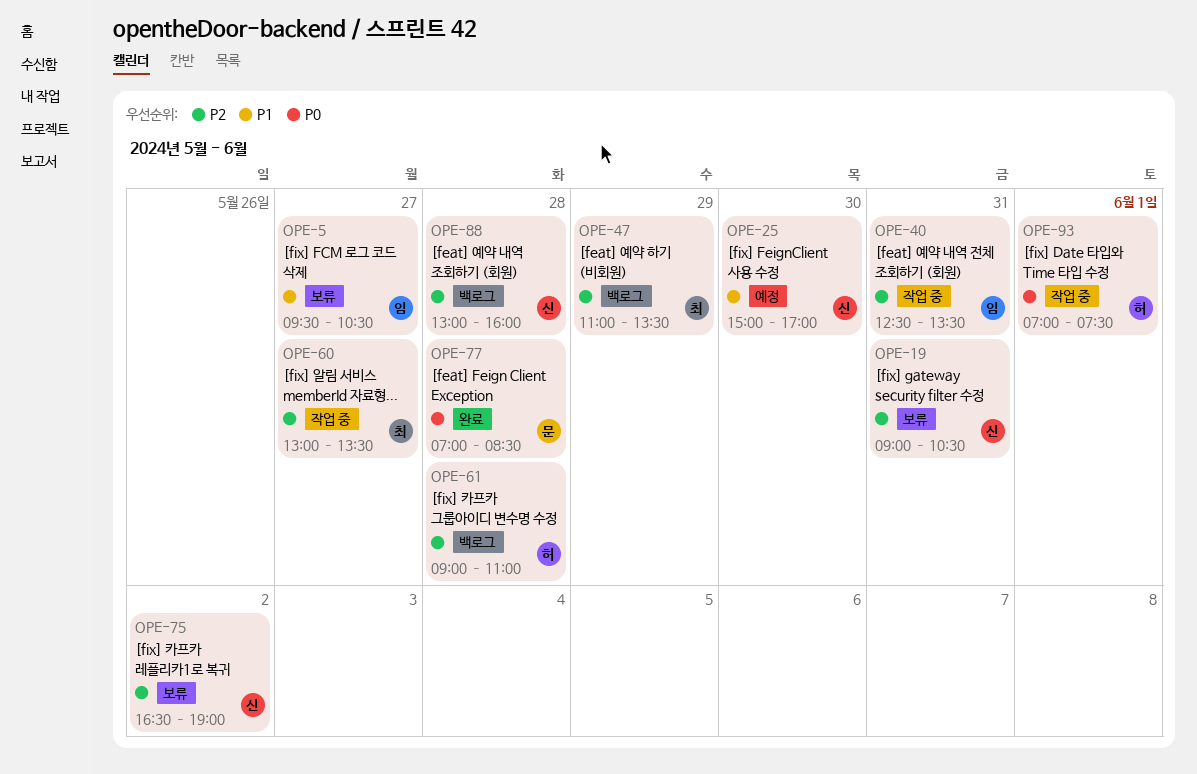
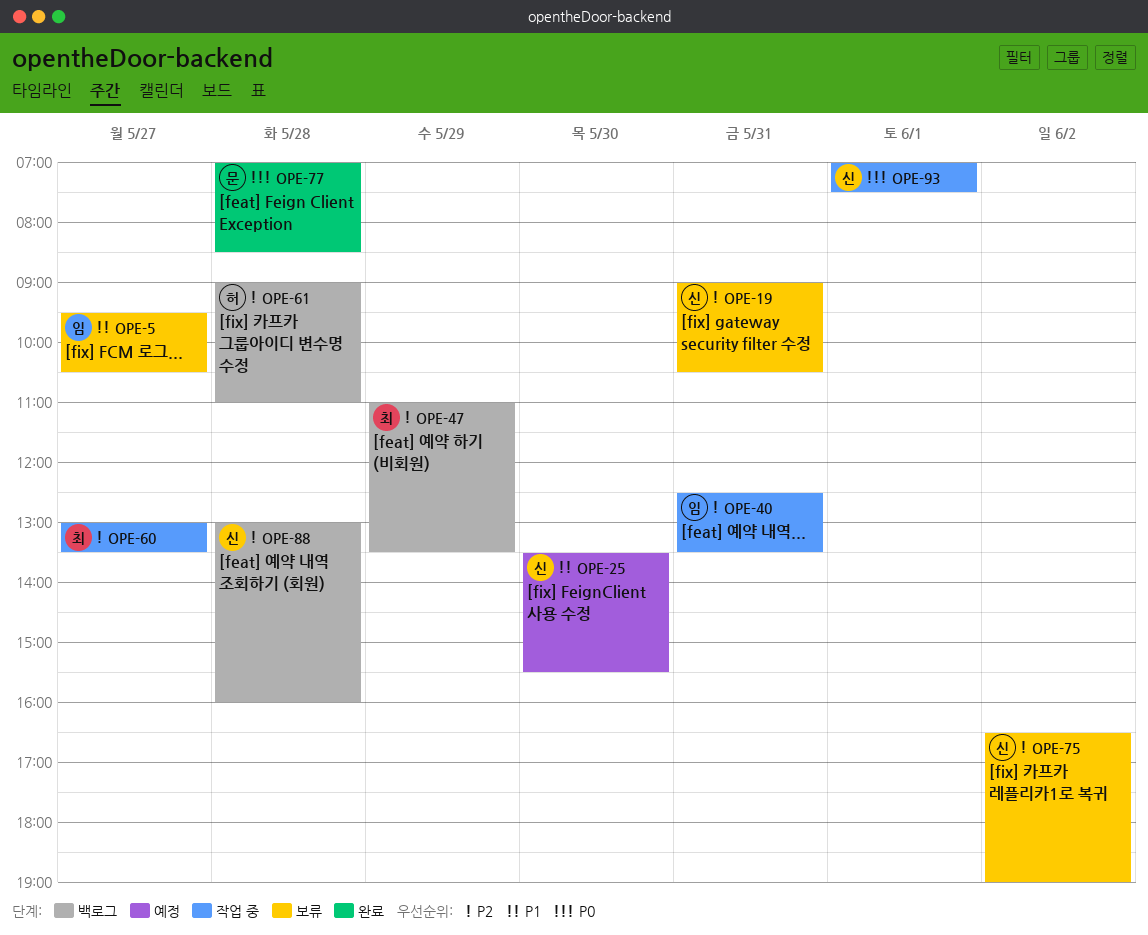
OPE-25, begins: 15:00 -> 13:30
OPE-25, ends: 17:00 -> 15:30
OPE-93, owner: 허 -> 신

